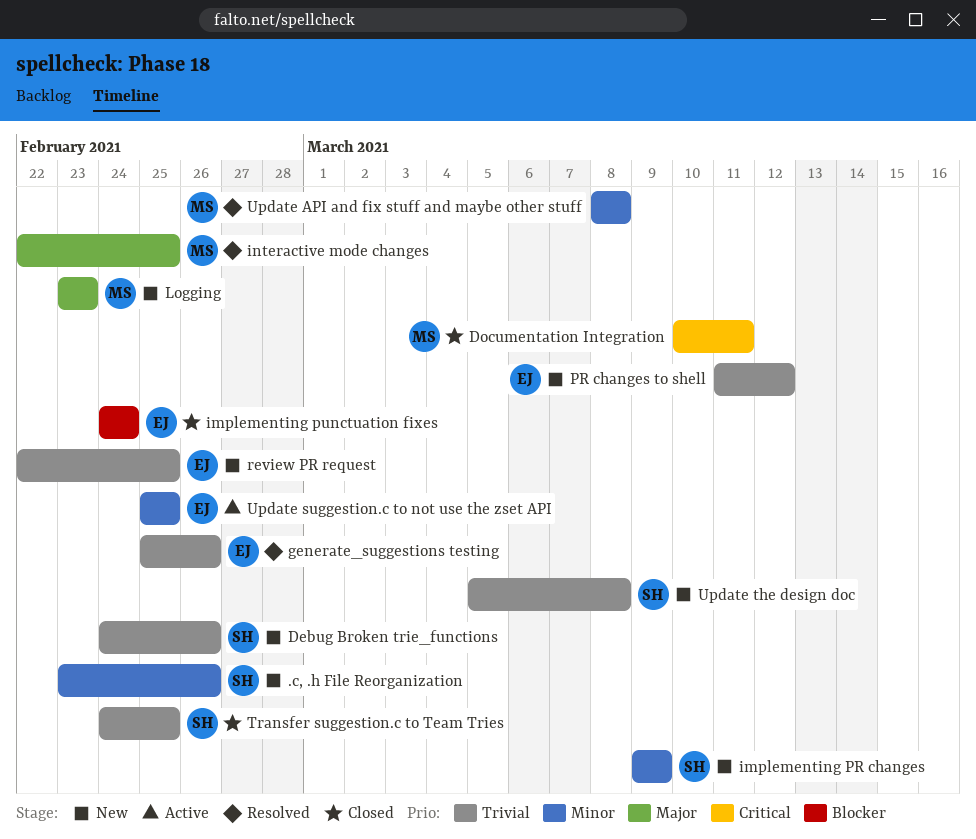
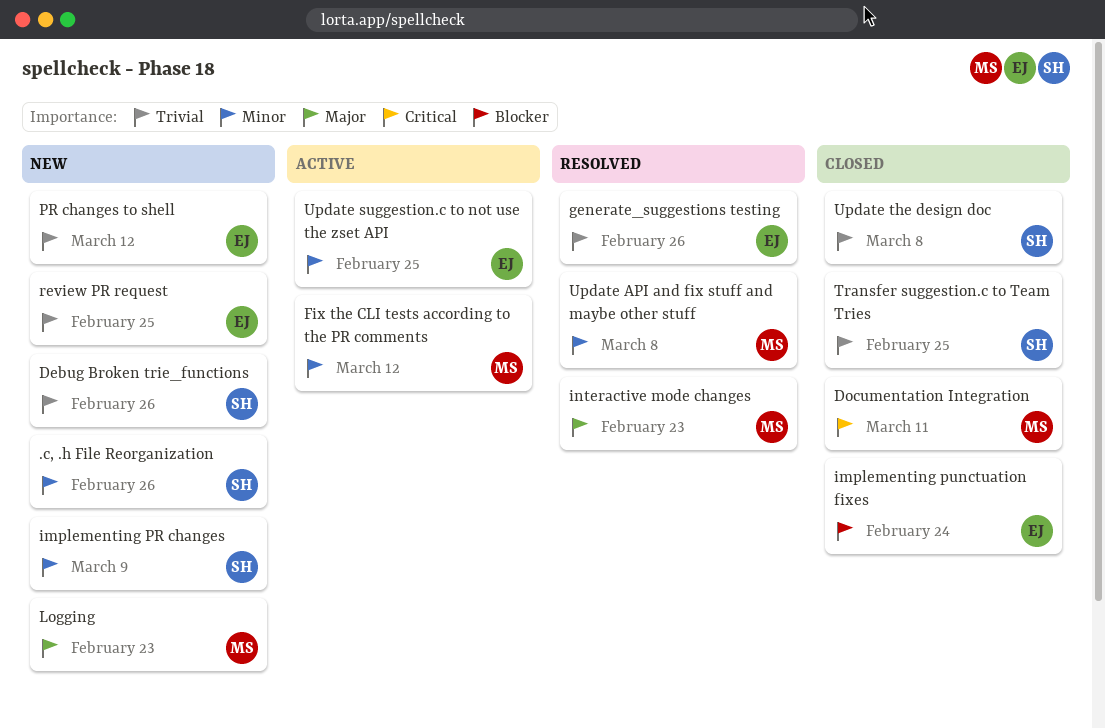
Fix the CLI tests according to the PR comments: none -> present
interactive mode changes, due: Feb 25 -> Feb 23
Update the design doc, status: New -> Closed

